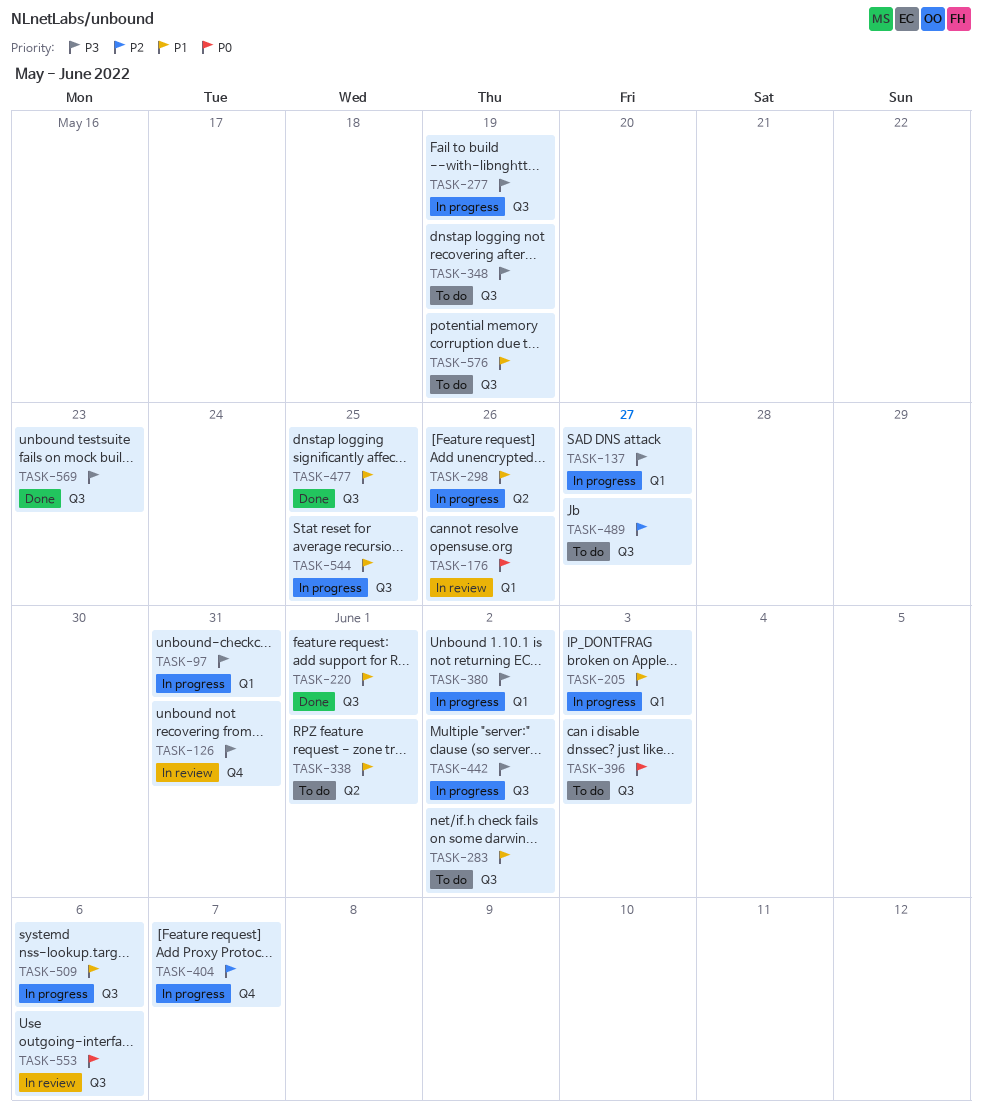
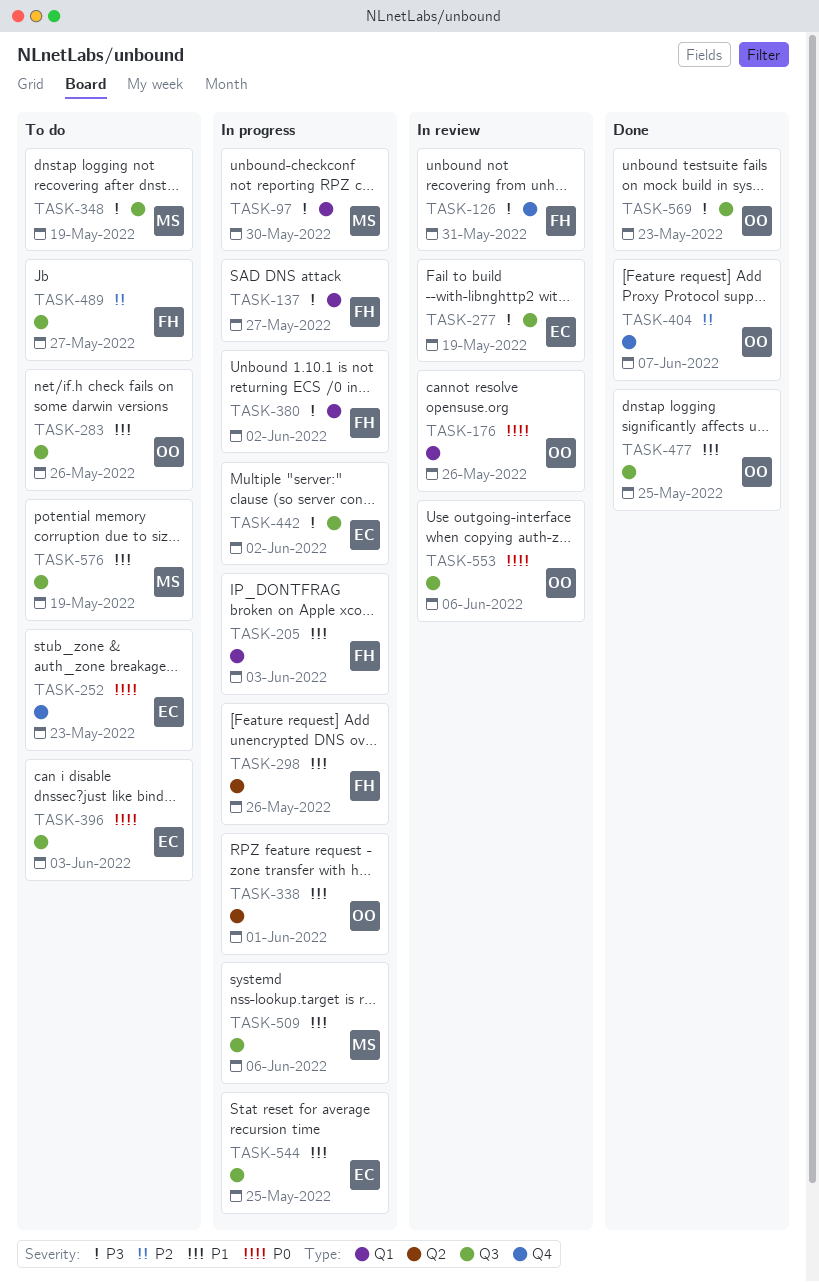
TASK-97, due: May 31 -> May 30
TASK-220: present -> none
TASK-252: none -> present
TASK-277, status: In progress -> In review
TASK-283, due: Jun 2 -> May 26
TASK-338, status: To do -> In progress
TASK-404, status: In progress -> Done

